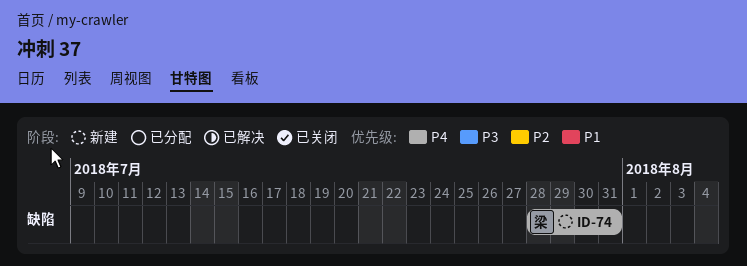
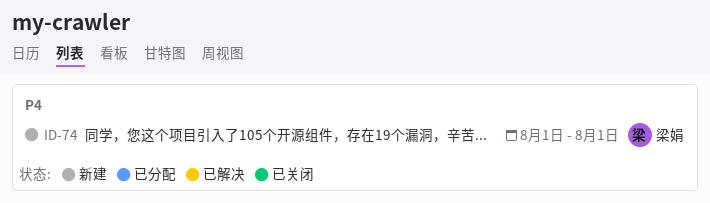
ID-74, start: Jul 28 -> Aug 1
ID-74, due: Jul 31 -> Aug 1

